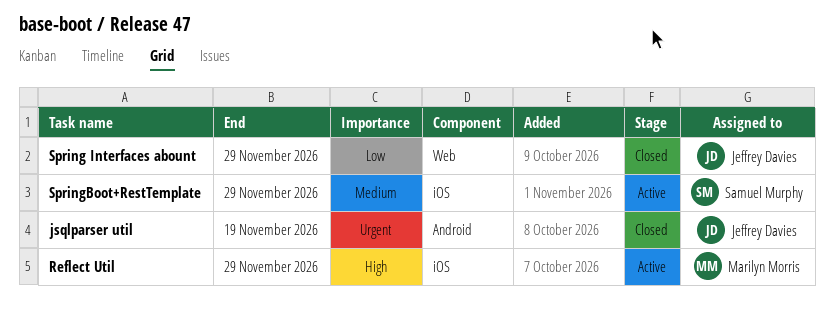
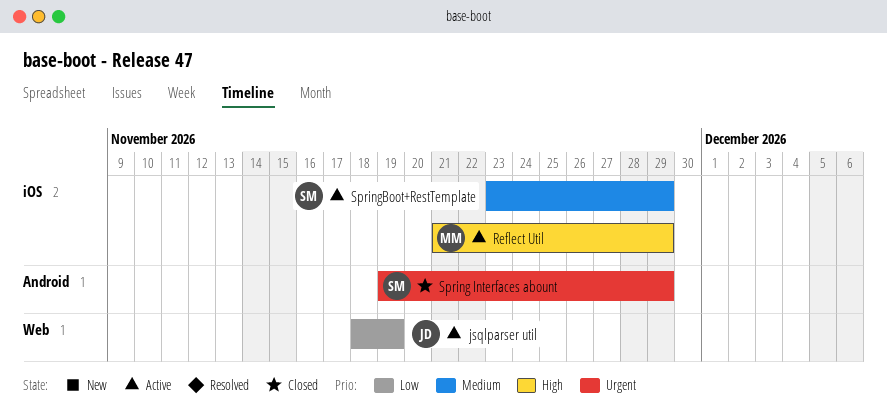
jsqlparser util, status: Closed -> Active
jsqlparser util, priority: Urgent -> Low
jsqlparser util, label: Android -> Web
Spring Interfaces abount, owner: Jeffrey Davies -> Samuel Murphy
Spring Interfaces abount, priority: Low -> Urgent
Spring Interfaces abount, label: Web -> Android

